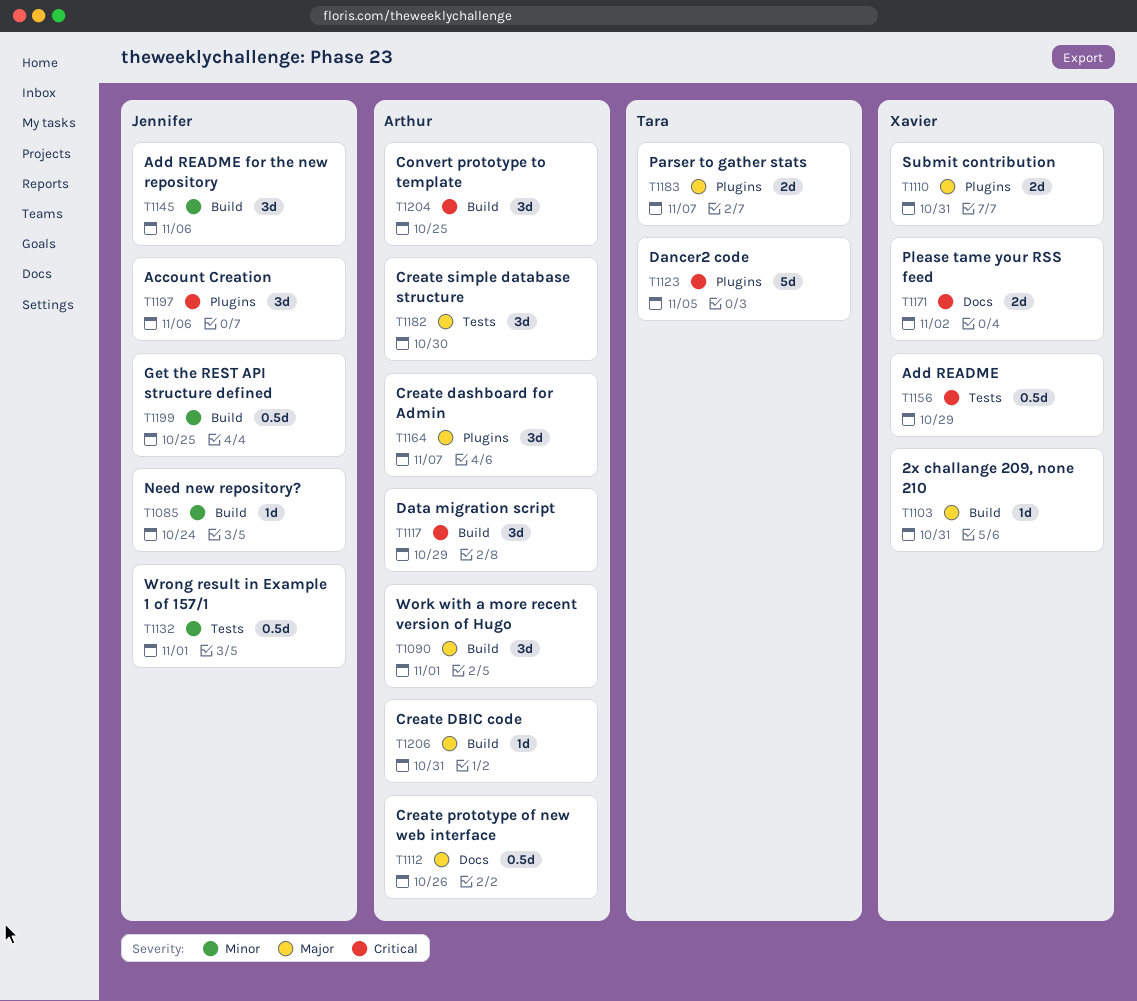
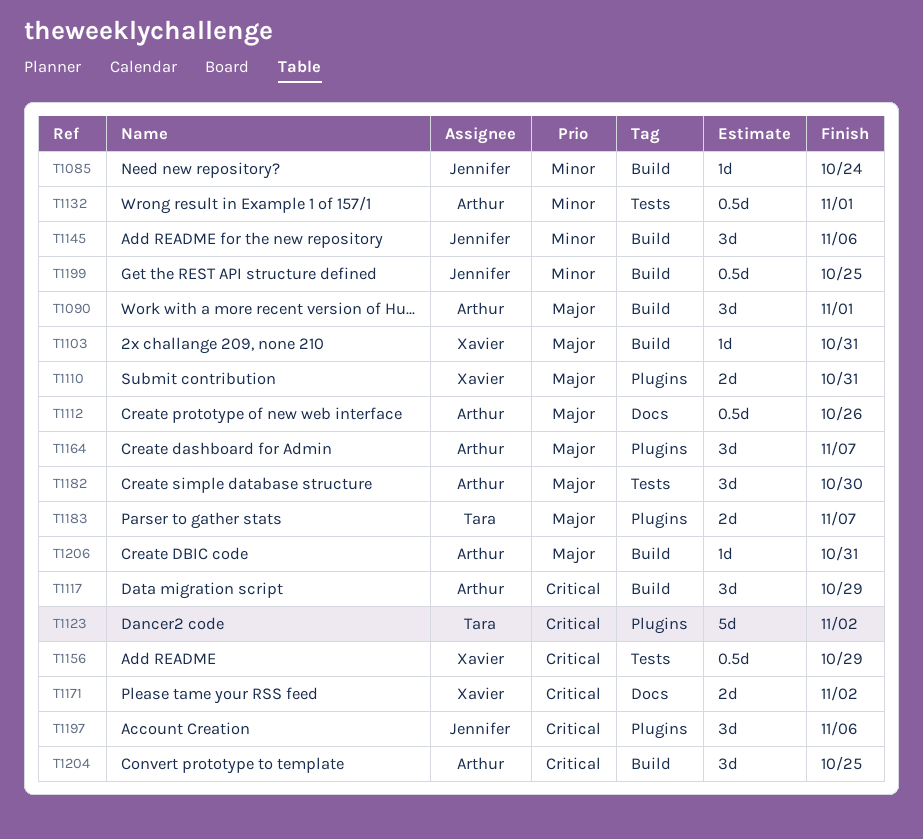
T1123, due: Nov 5 -> Nov 2
T1132, owner: Jennifer -> Arthur

